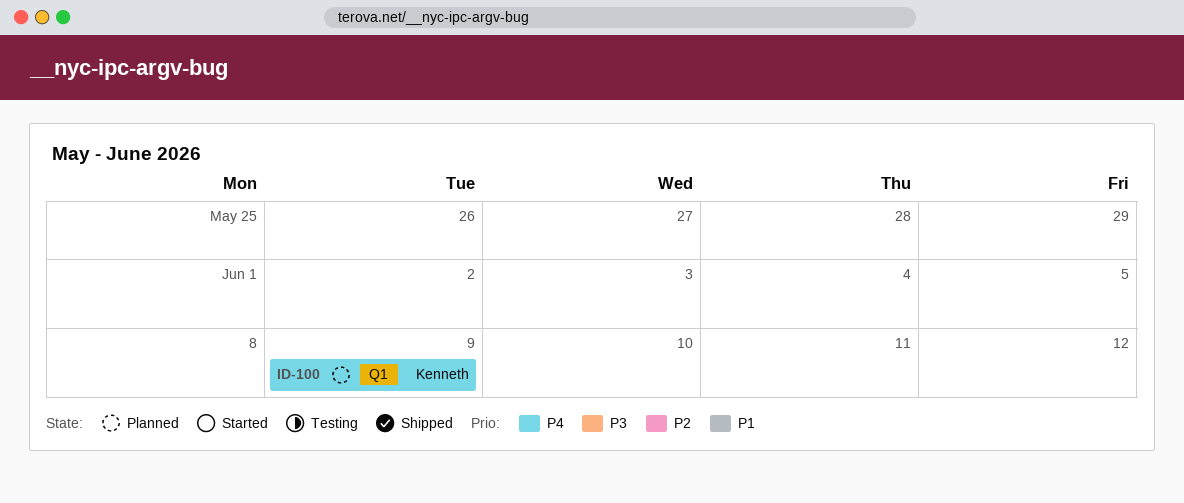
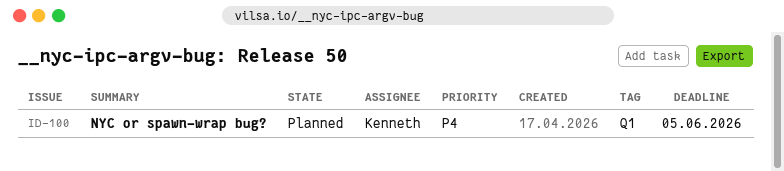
ID-100, due: Jun 9 -> Jun 5

